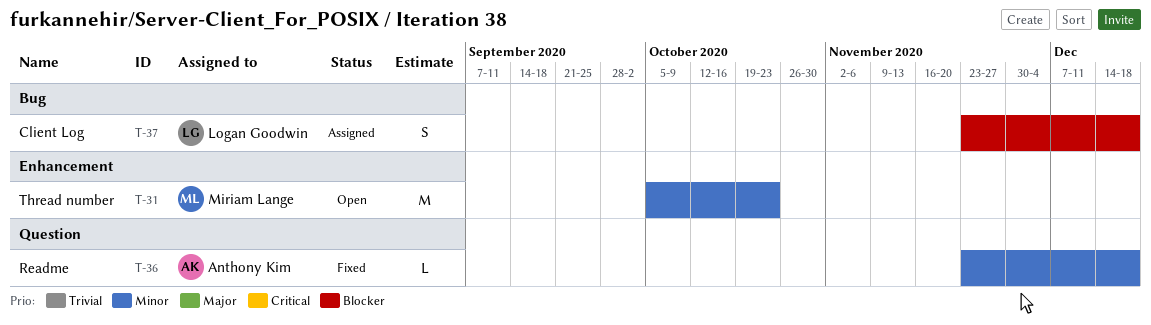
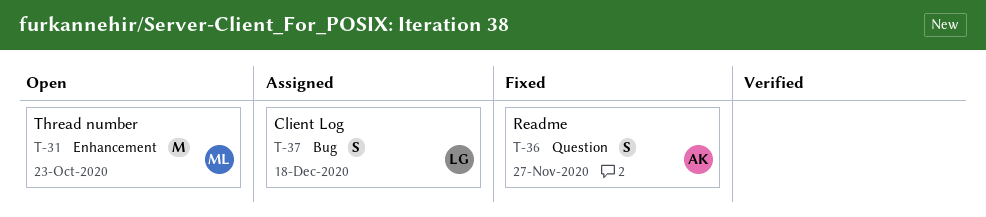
T-36, estimate: L -> S
T-36, due: Dec 18 -> Nov 27

